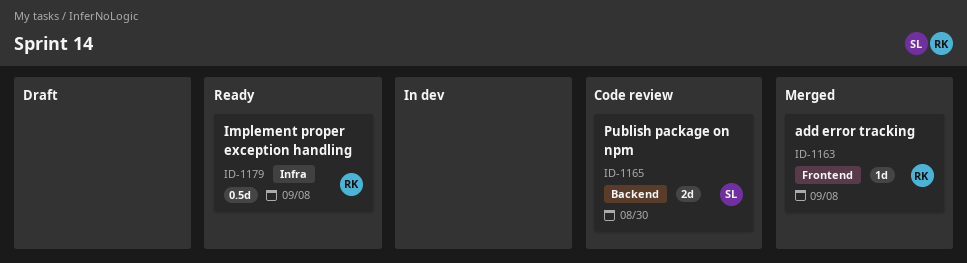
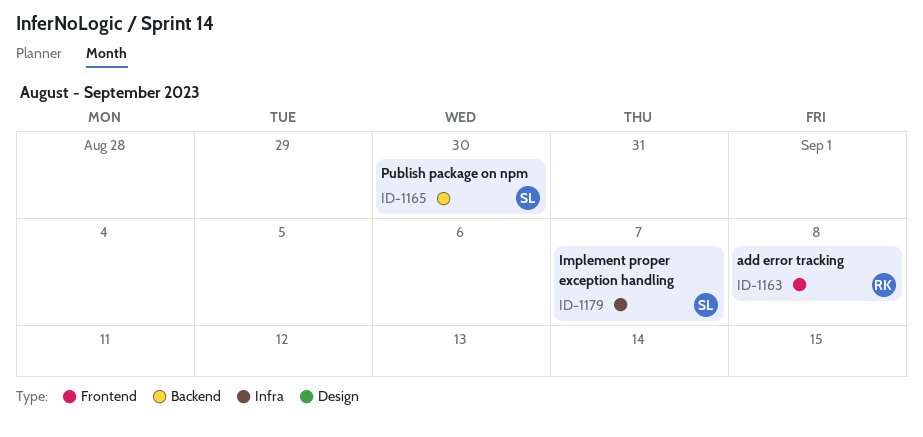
ID-1179, owner: RK -> SL
ID-1179, due: Sep 8 -> Sep 7

